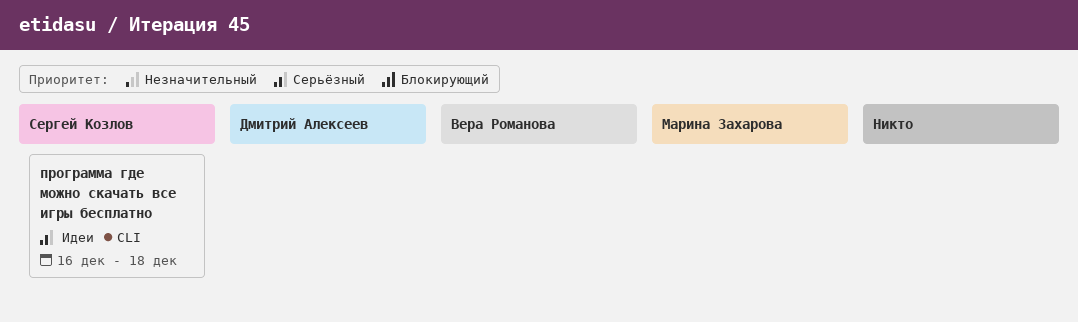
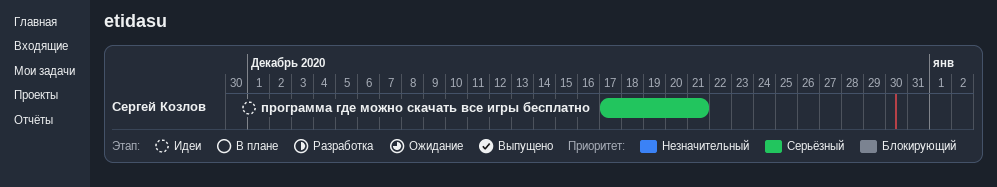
программа где можно скачать все игры бесплатно, start: Dec 16 -> Dec 17
программа где можно скачать все игры бесплатно, due: Dec 18 -> Dec 21

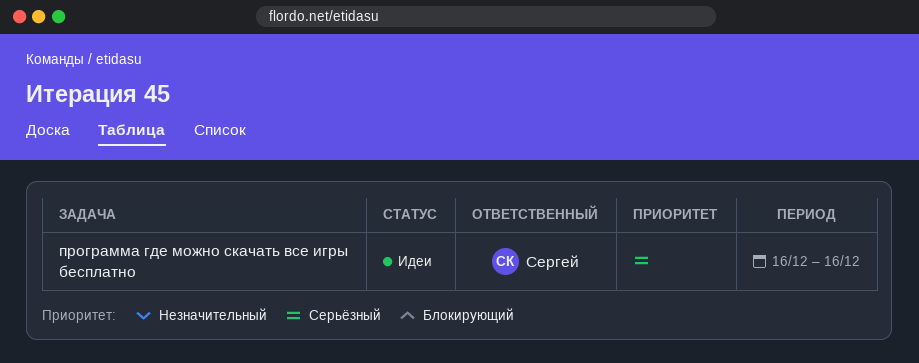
программа где можно скачать все игры бесплатно, start: Dec 17 -> Dec 16
программа где можно скачать все игры бесплатно, due: Dec 21 -> Dec 16

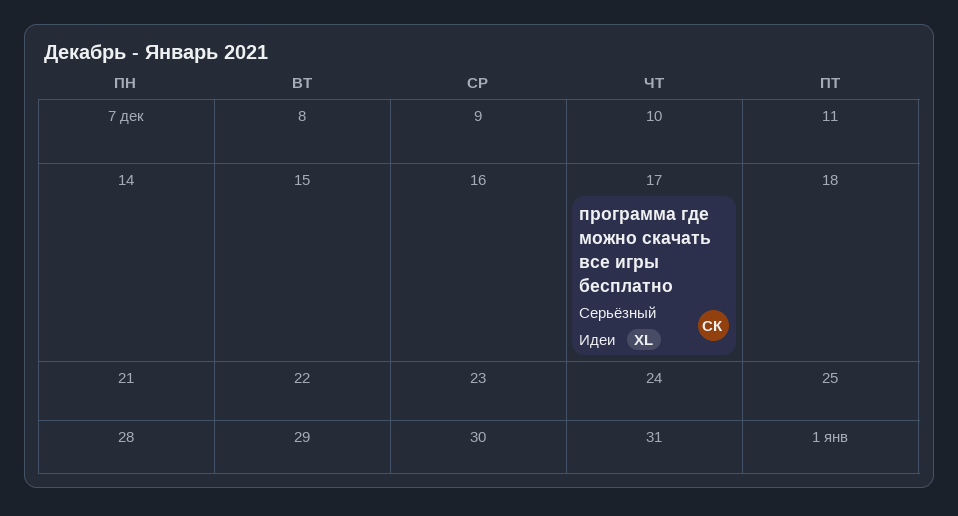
программа где можно скачать все игры бесплатно, due: Dec 16 -> Dec 17

